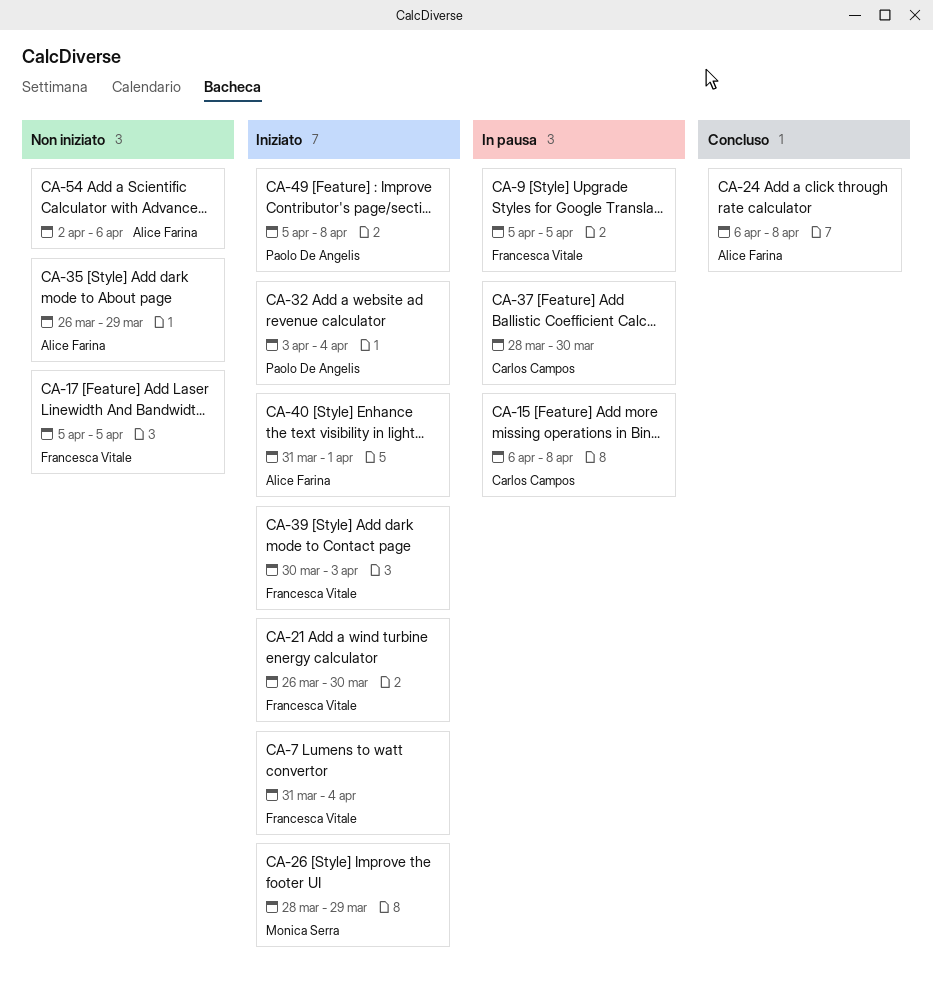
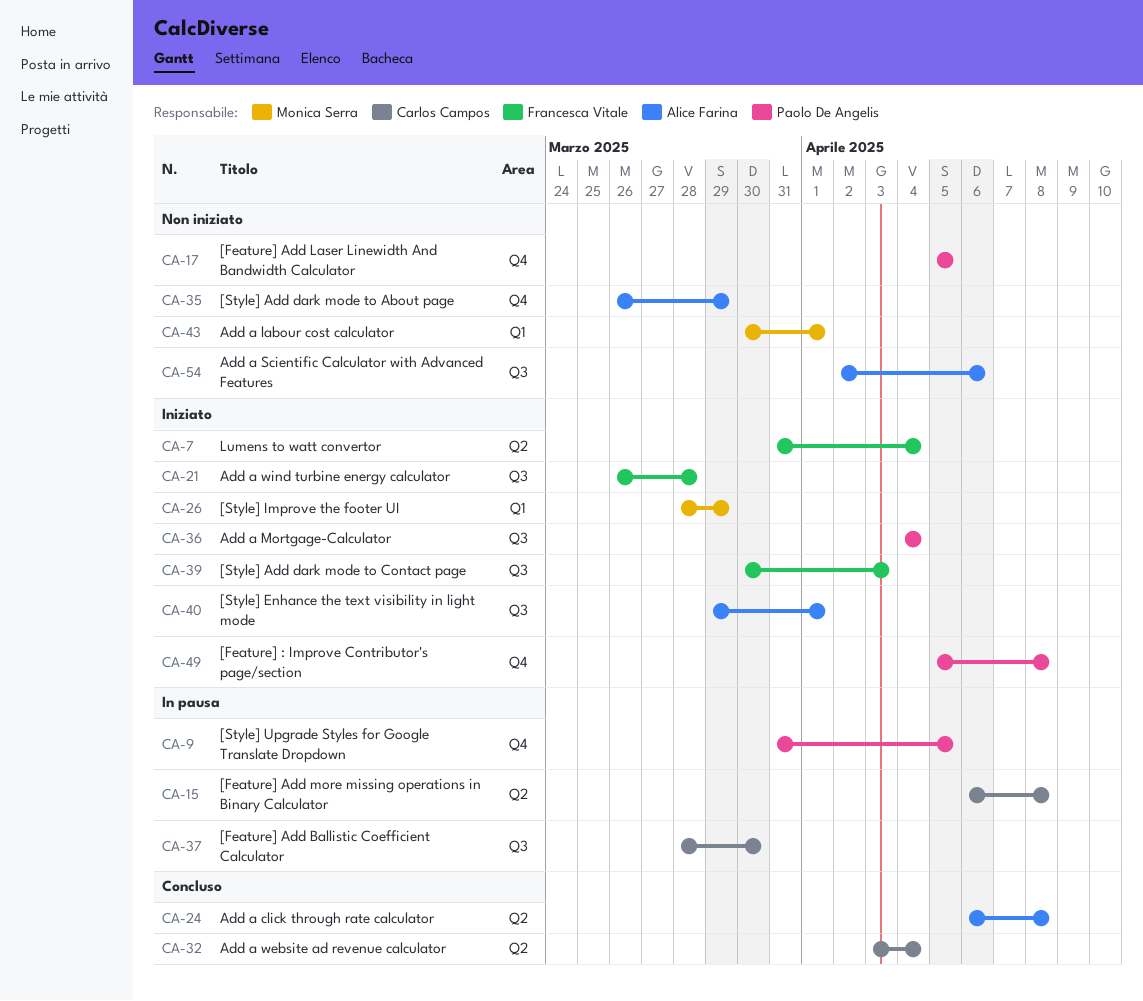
CA-9, owner: Francesca Vitale -> Paolo De Angelis
CA-9, start: Apr 5 -> Mar 31
CA-17, owner: Francesca Vitale -> Paolo De Angelis
CA-21, due: Mar 30 -> Mar 28
CA-32, status: Iniziato -> Concluso
CA-32, owner: Paolo De Angelis -> Carlos Campos
CA-36: none -> present
CA-40, start: Mar 31 -> Mar 29
CA-43: none -> present

